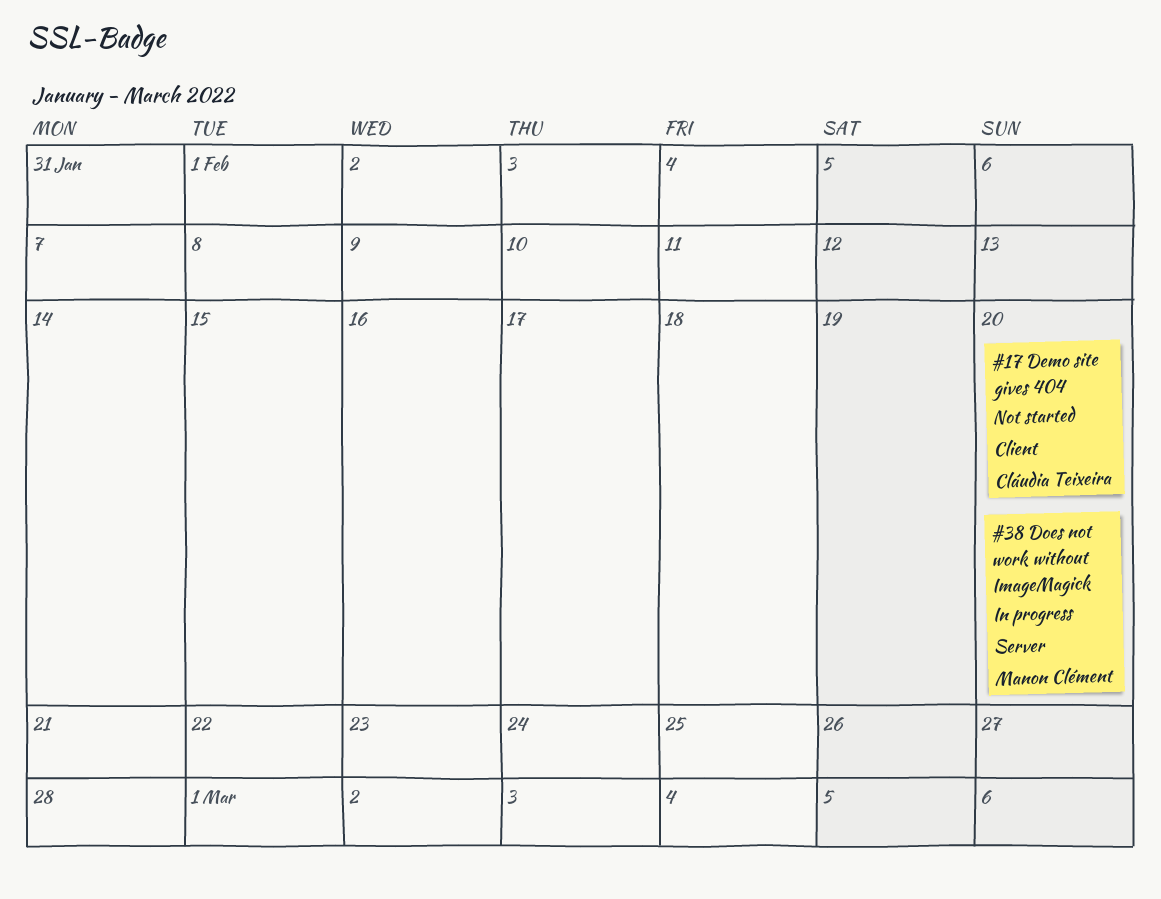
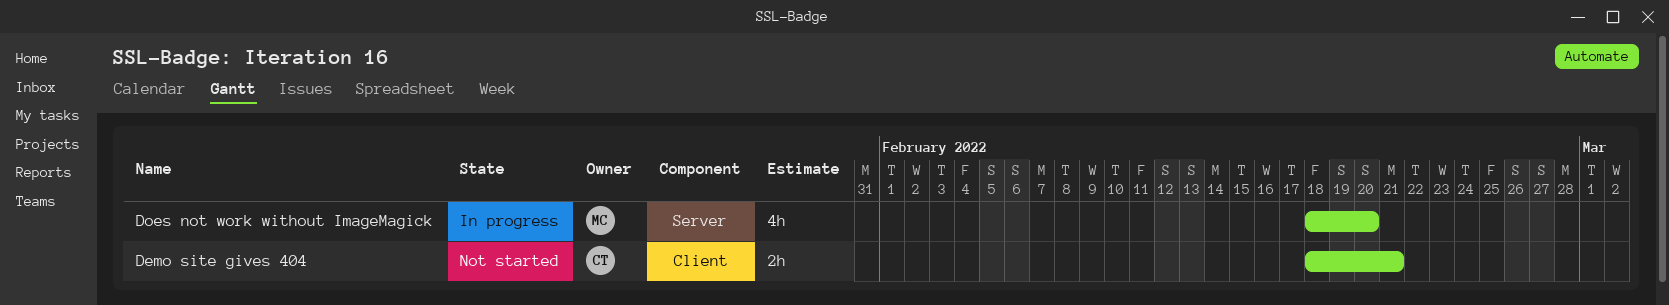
Demo site gives 404, due: Feb 20 -> Feb 21

